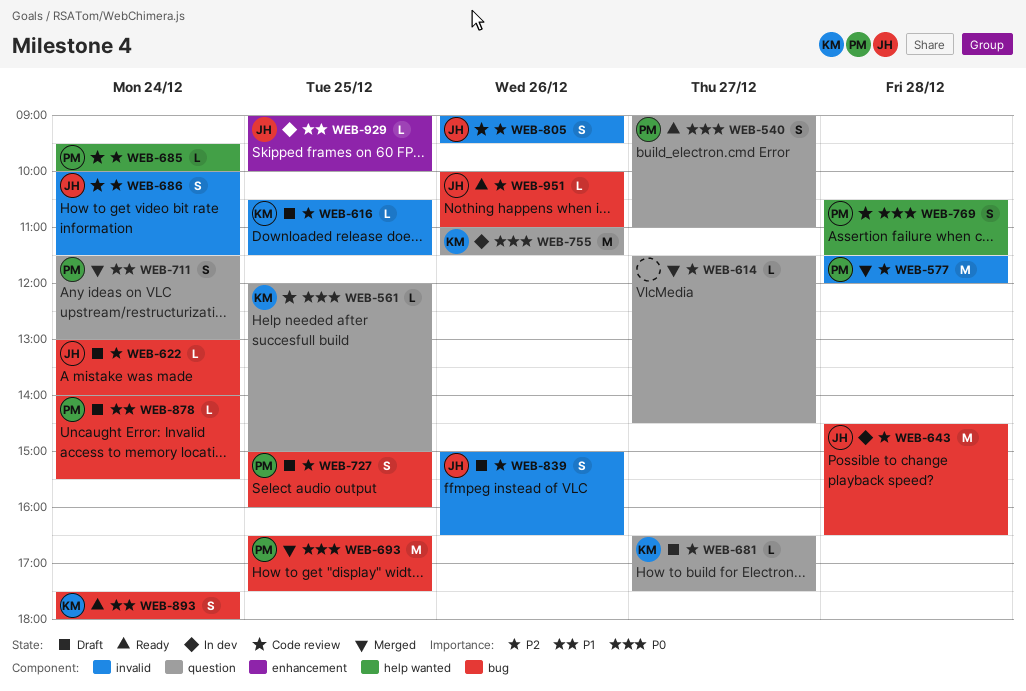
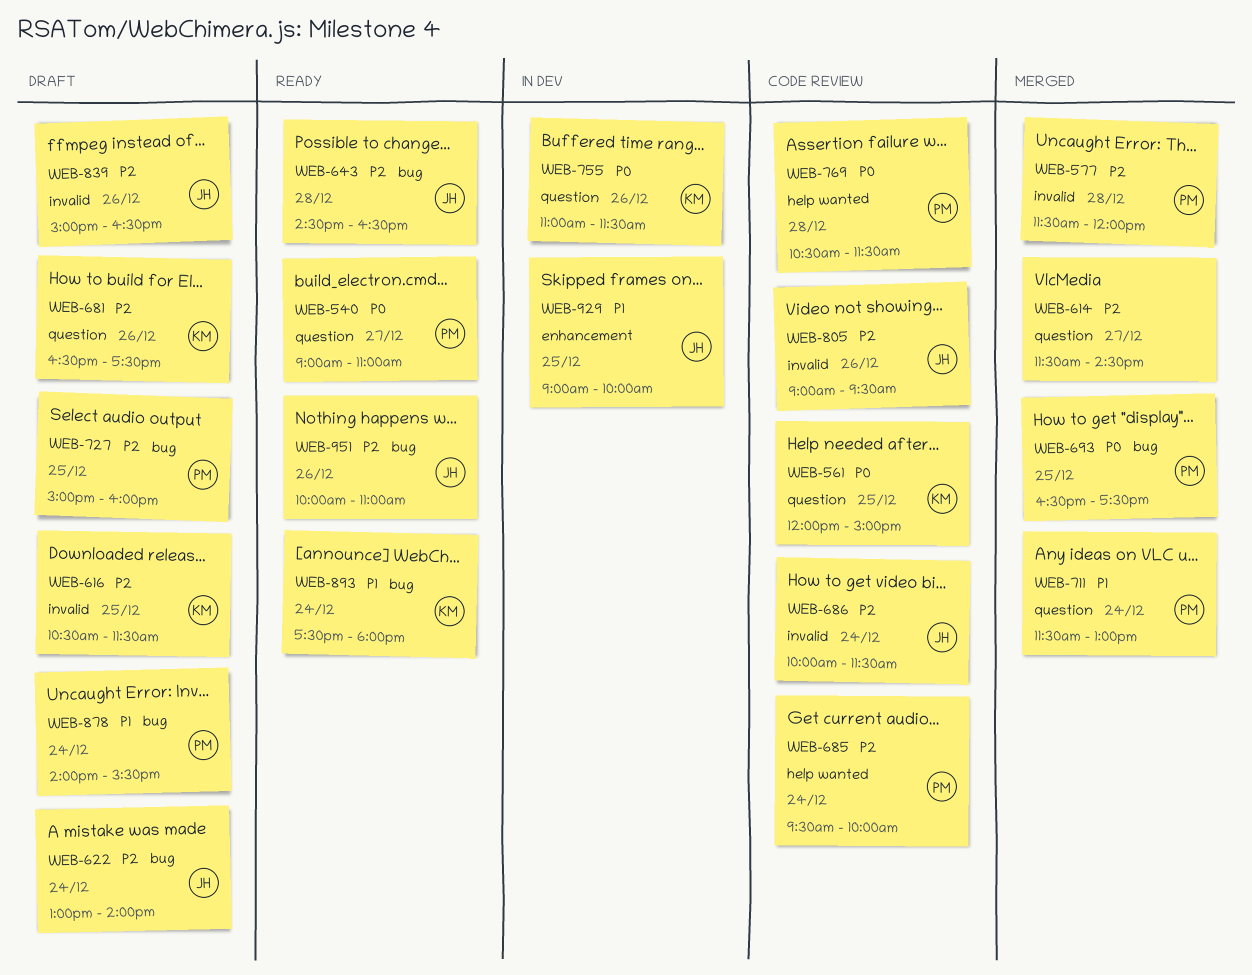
WEB-643, status: In dev -> Ready
WEB-681, day: Dec 27 -> Dec 26

